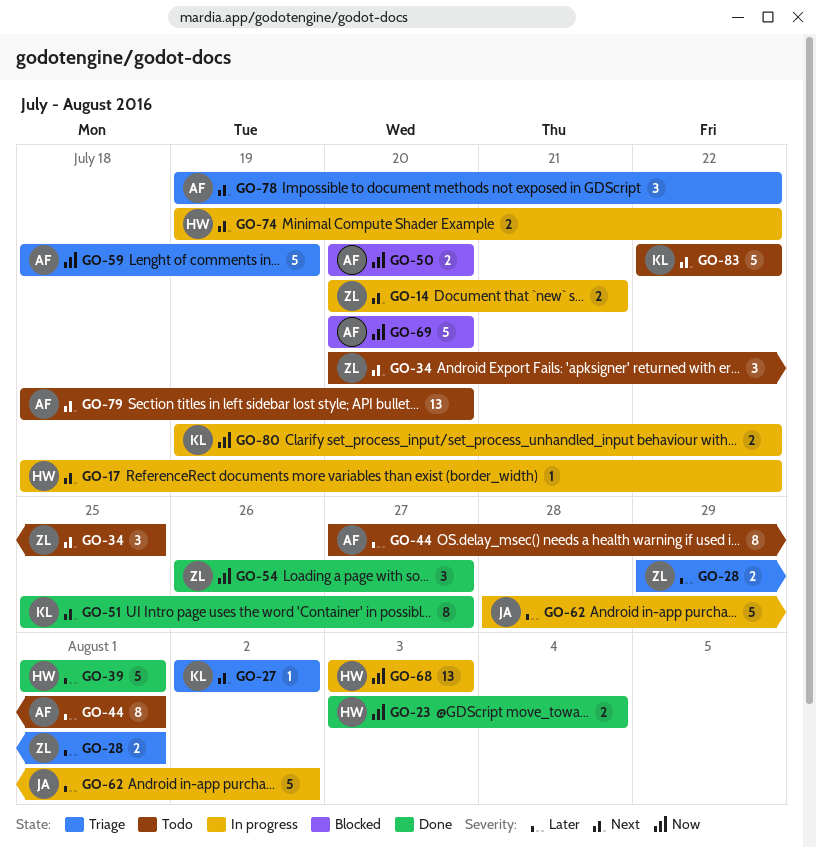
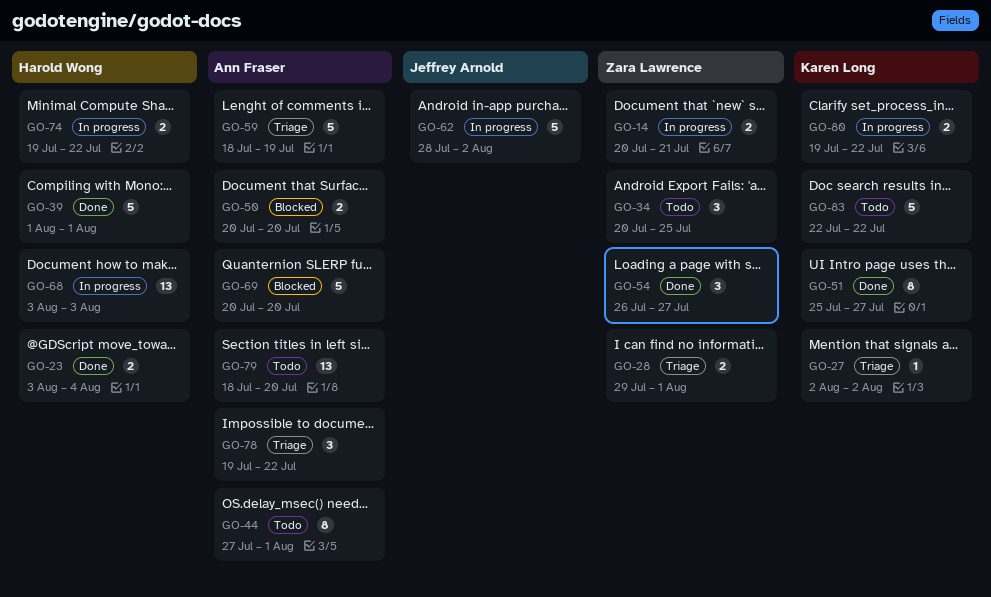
GO-17: present -> none

